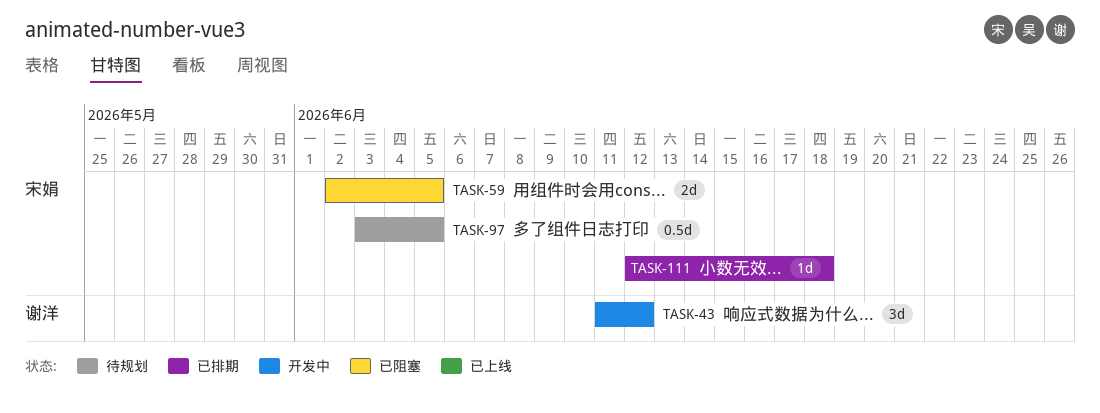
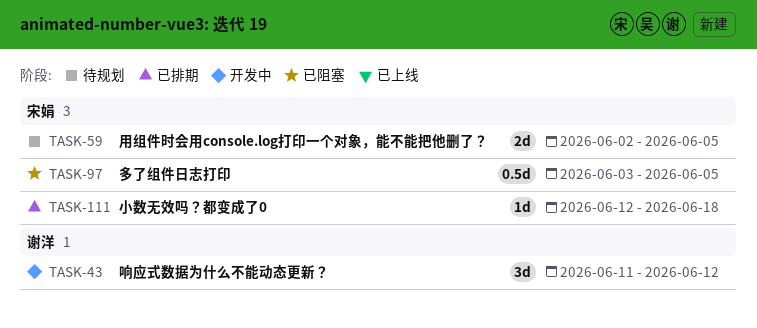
TASK-59, status: 已阻塞 -> 待规划
TASK-97, status: 待规划 -> 已阻塞

